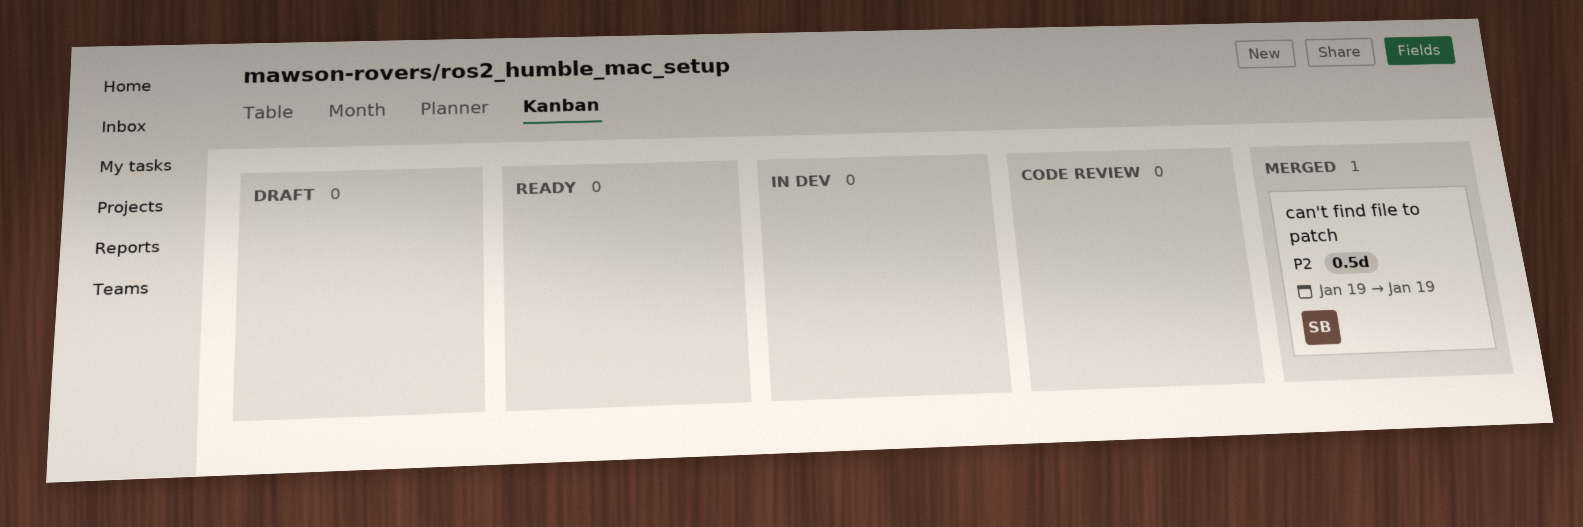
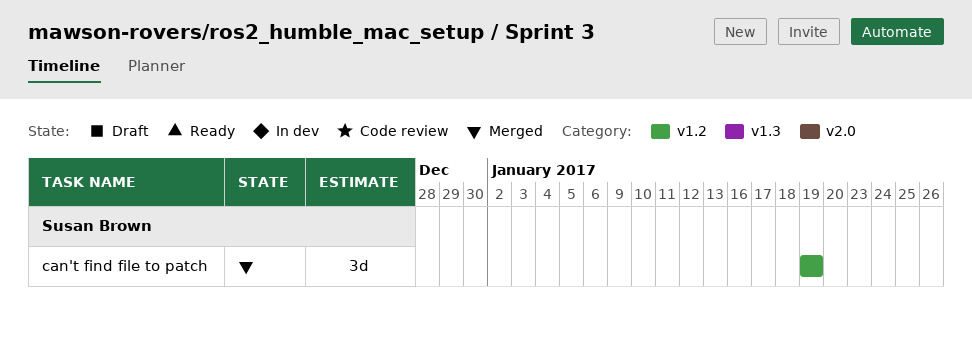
can't find file to patch, estimate: 0.5d -> 3d

